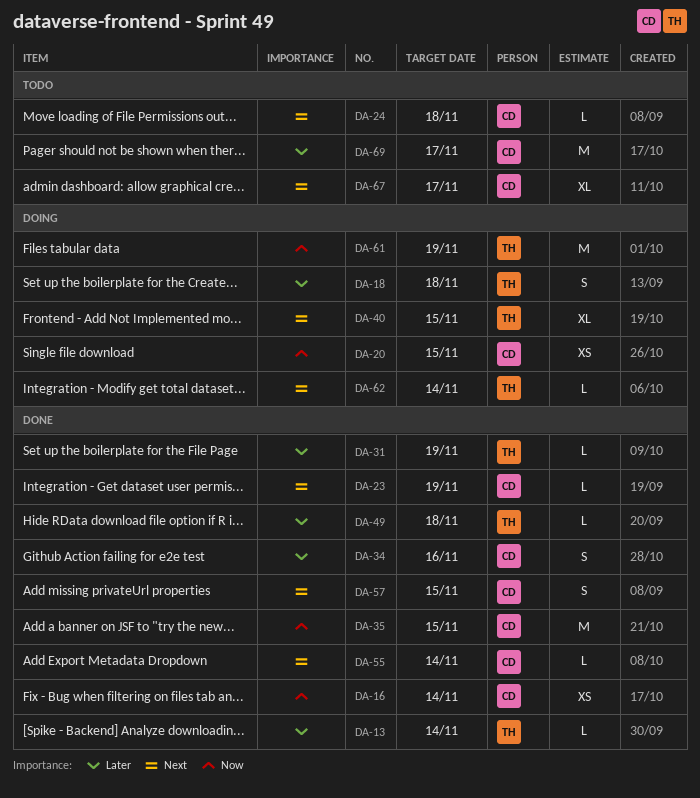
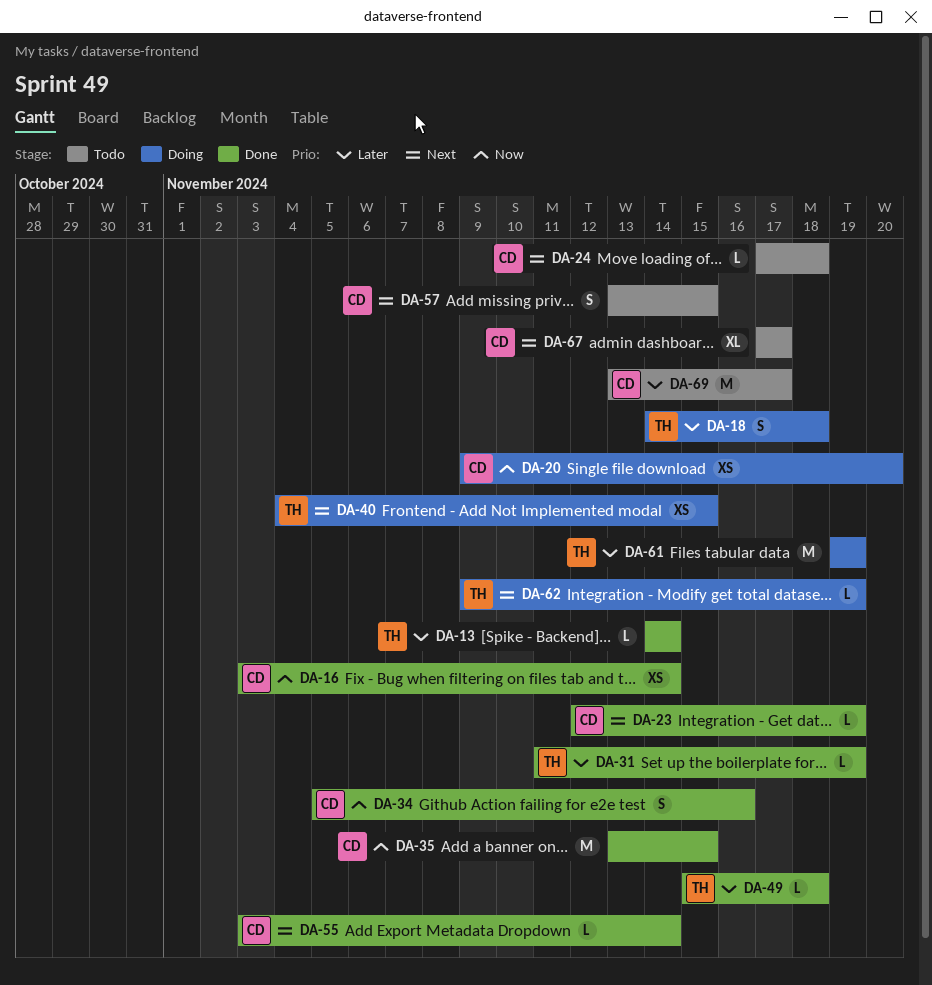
DA-20, due: Nov 15 -> Nov 20
DA-34, priority: Later -> Now
DA-40, estimate: XL -> XS
DA-57, status: Done -> Todo
DA-61, priority: Now -> Later
DA-62, due: Nov 14 -> Nov 19

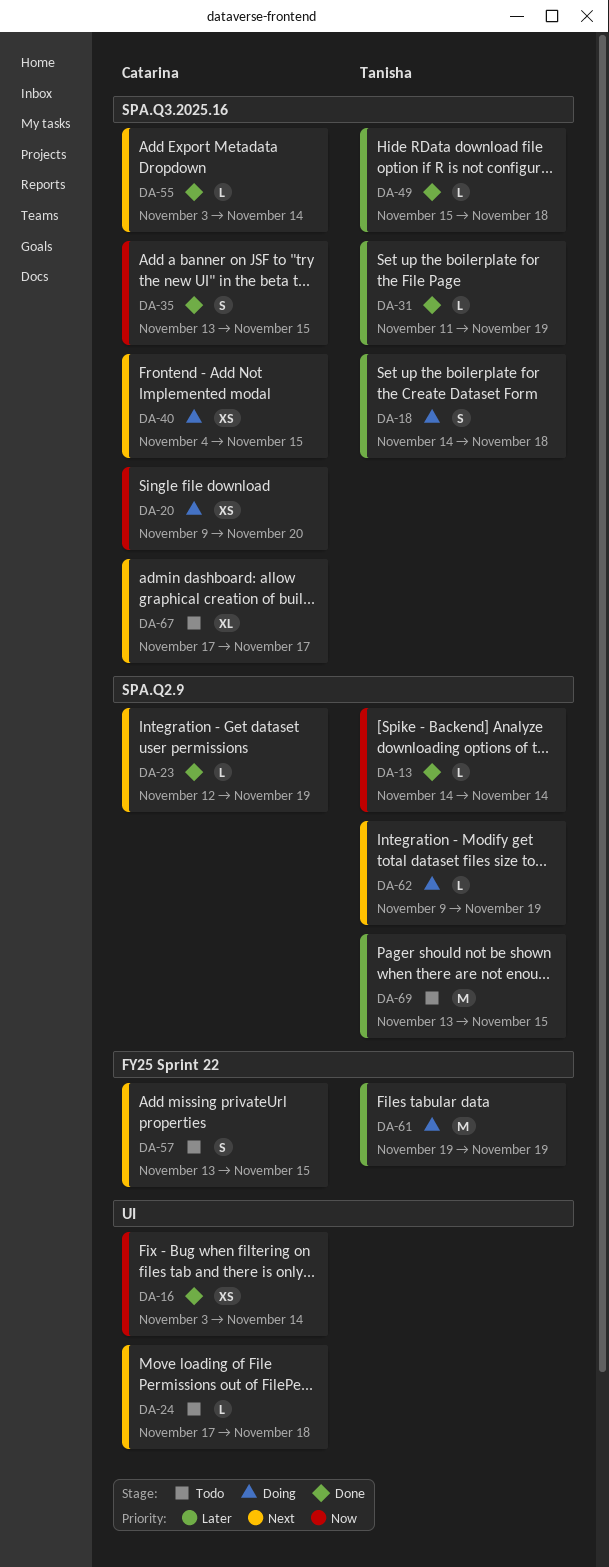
DA-13, priority: Later -> Now
DA-34: present -> none
DA-35, estimate: M -> S
DA-40, owner: Tanisha -> Catarina
DA-69, owner: Catarina -> Tanisha
DA-69, due: Nov 17 -> Nov 15

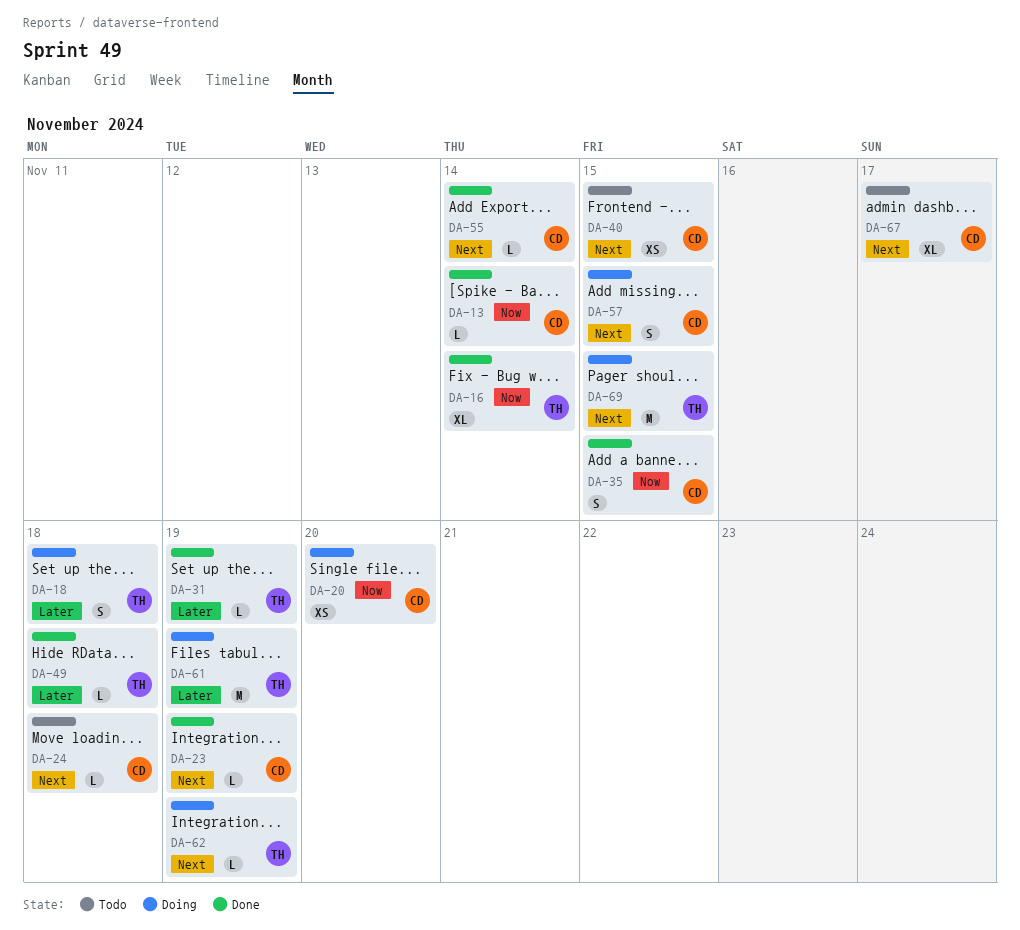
DA-13, owner: Tanisha -> Catarina
DA-16, owner: Catarina -> Tanisha
DA-16, estimate: XS -> XL
DA-40, status: Doing -> Todo
DA-57, status: Todo -> Doing
DA-69, status: Todo -> Doing
DA-69, priority: Later -> Next

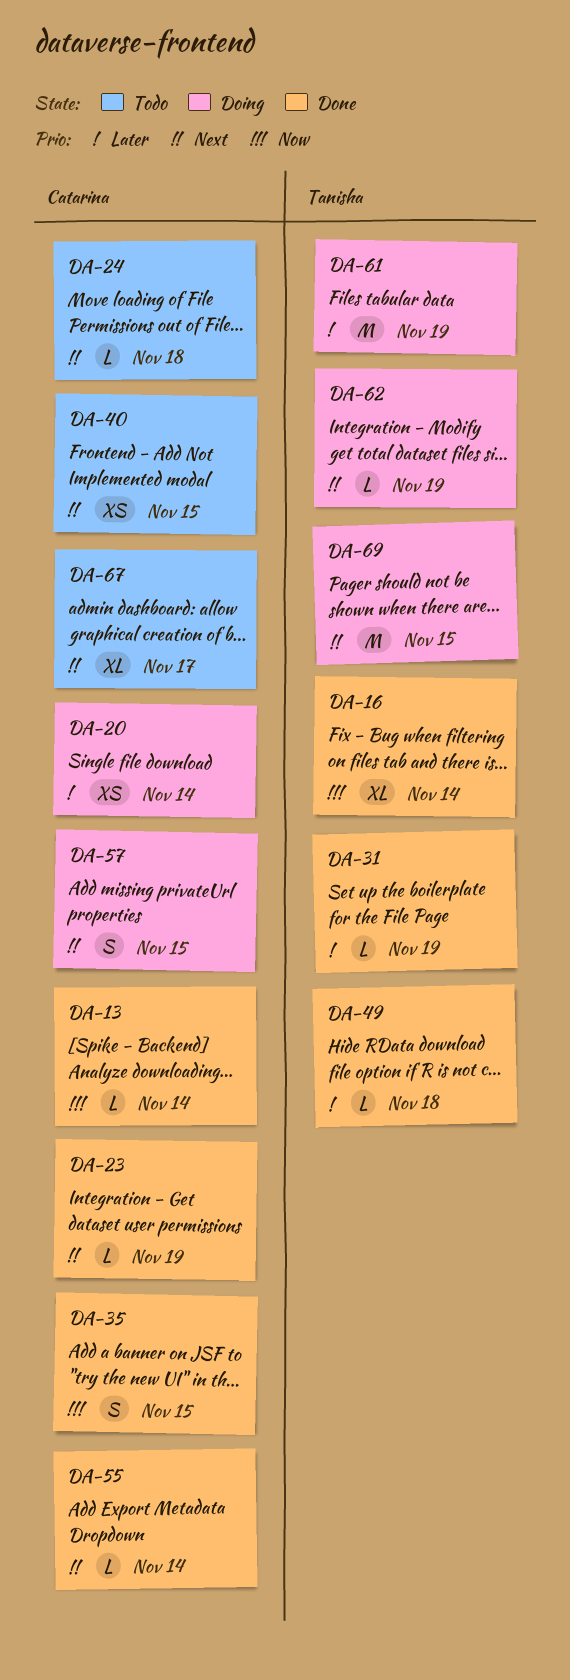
DA-18: present -> none
DA-20, priority: Now -> Later
DA-20, due: Nov 20 -> Nov 14

